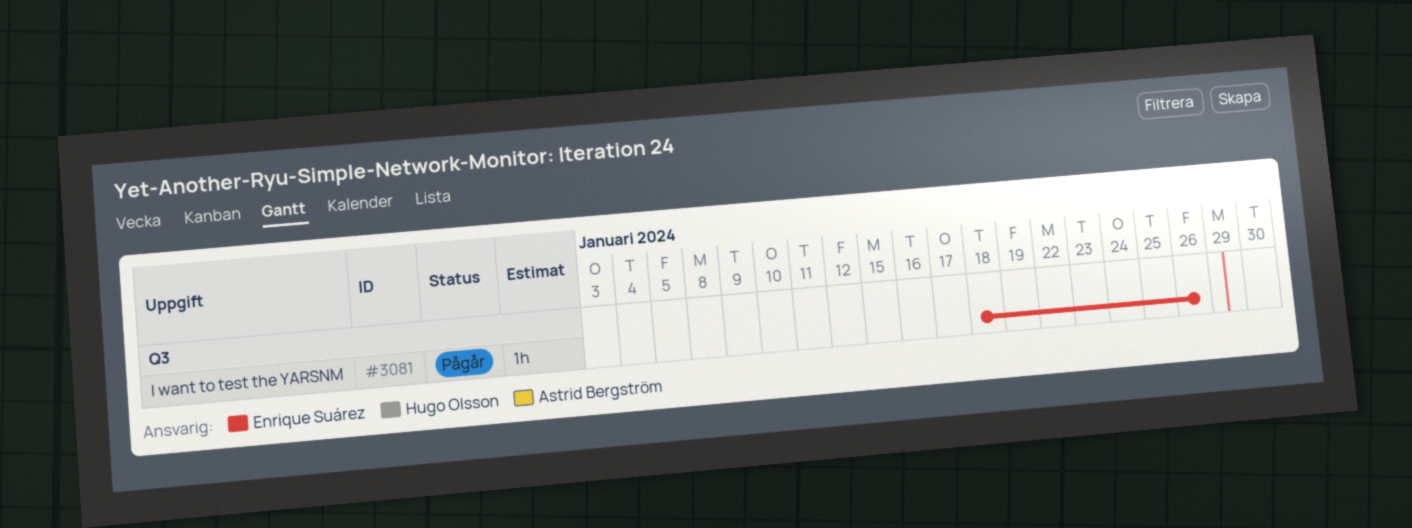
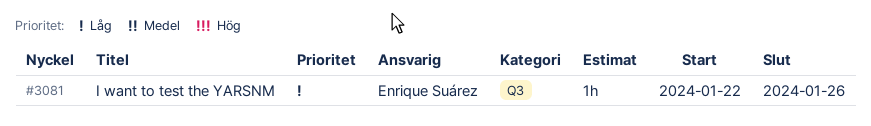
#3081, start: Jan 18 -> Jan 22

